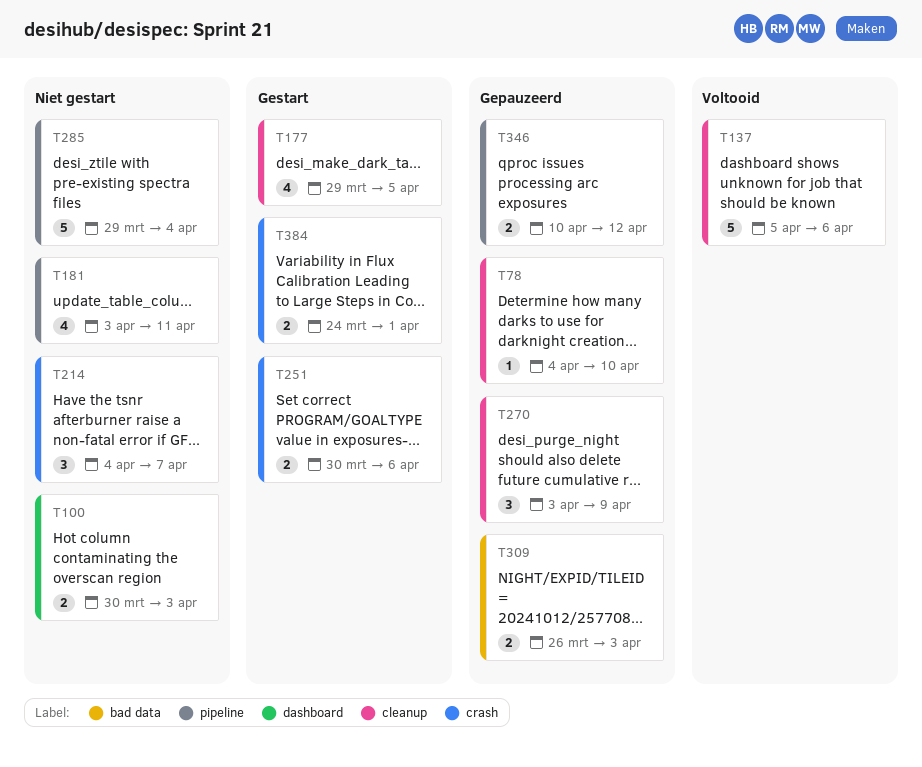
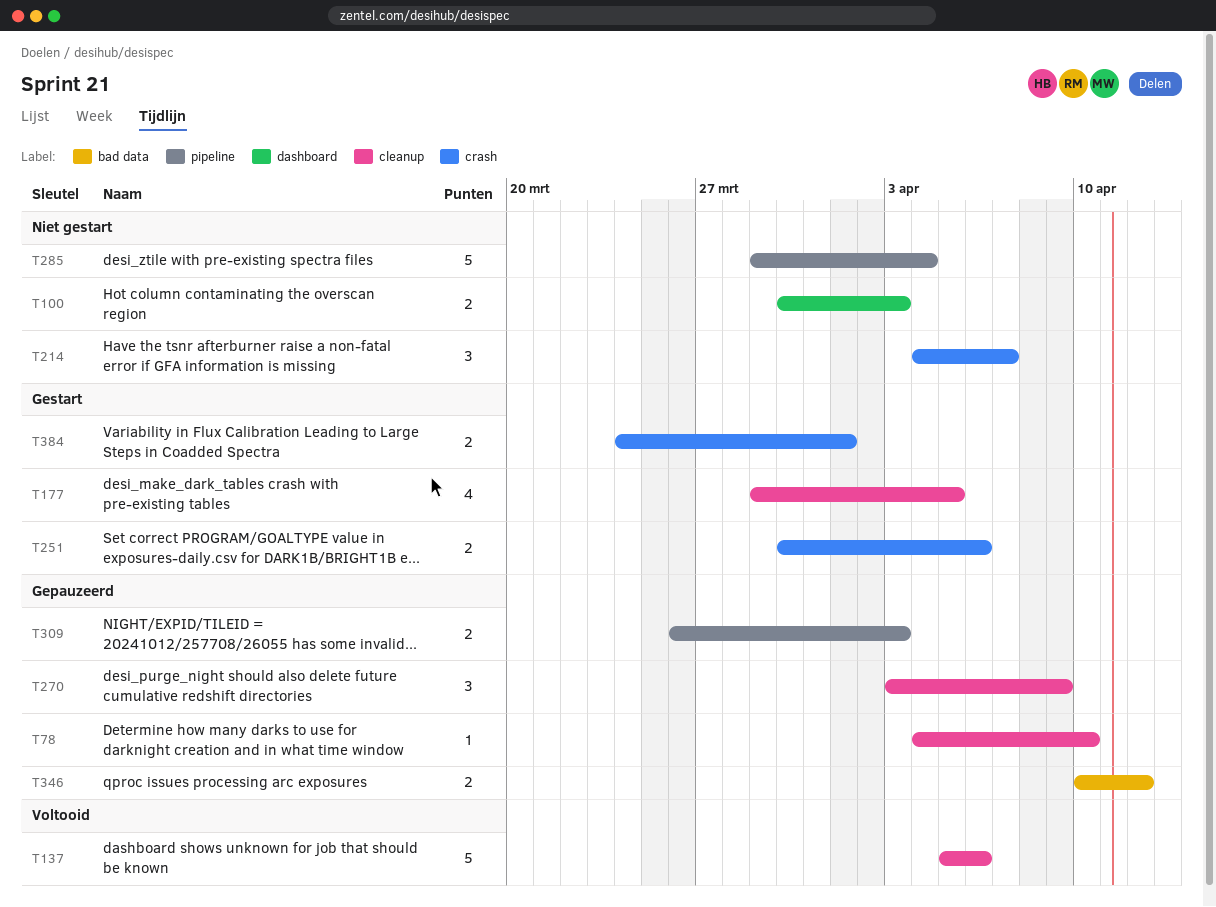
T181: present -> none
T309, label: bad data -> pipeline
T346, label: pipeline -> bad data

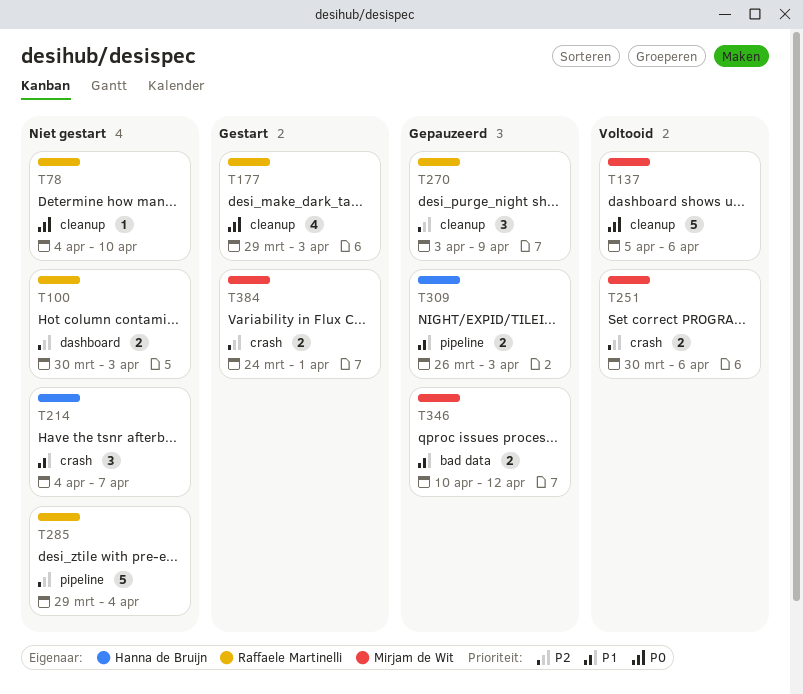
T78, status: Gepauzeerd -> Niet gestart
T177, due: Apr 5 -> Apr 3
T251, status: Gestart -> Voltooid

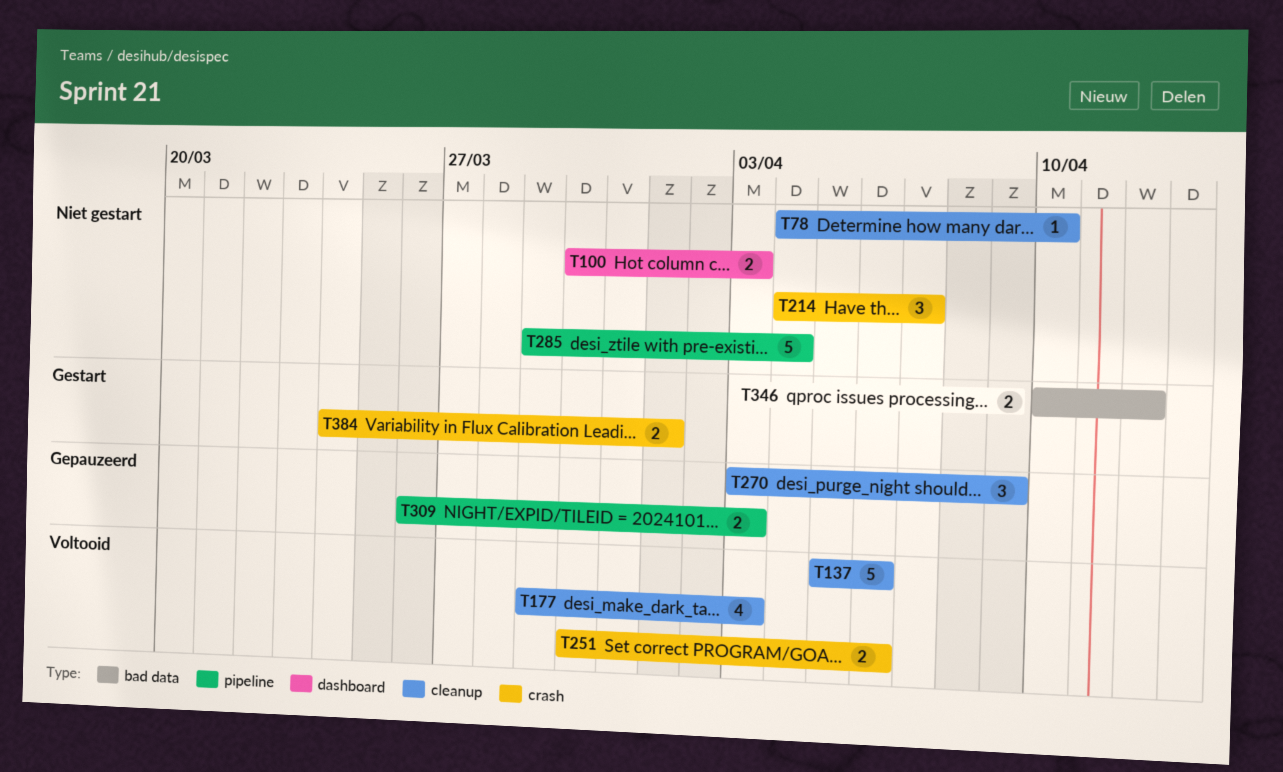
T177, status: Gestart -> Voltooid
T346, status: Gepauzeerd -> Gestart

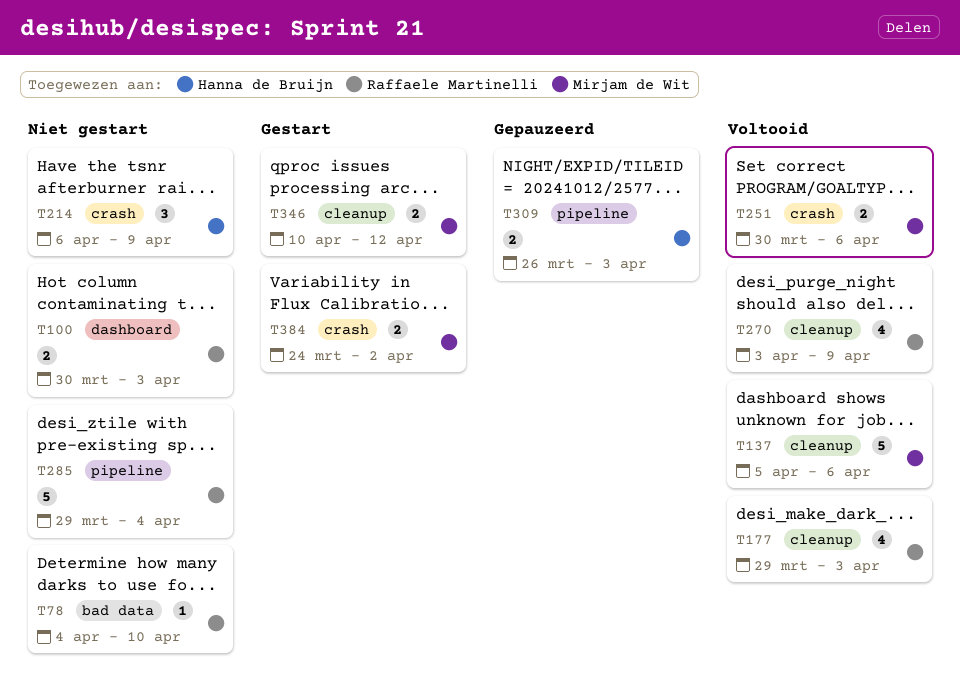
T78, label: cleanup -> bad data
T214, start: Apr 4 -> Apr 6
T214, due: Apr 7 -> Apr 9
T270, status: Gepauzeerd -> Voltooid
T270, estimate: 3 -> 4
T346, label: bad data -> cleanup
T384, due: Apr 1 -> Apr 2

